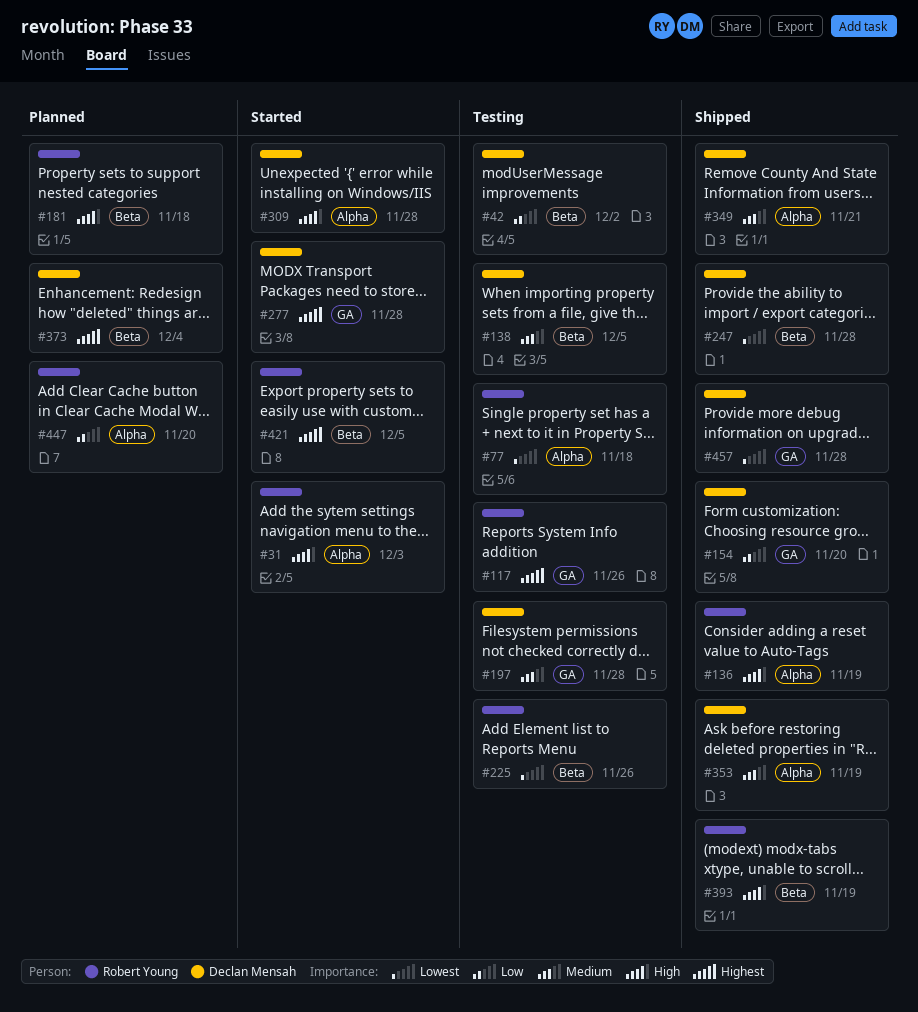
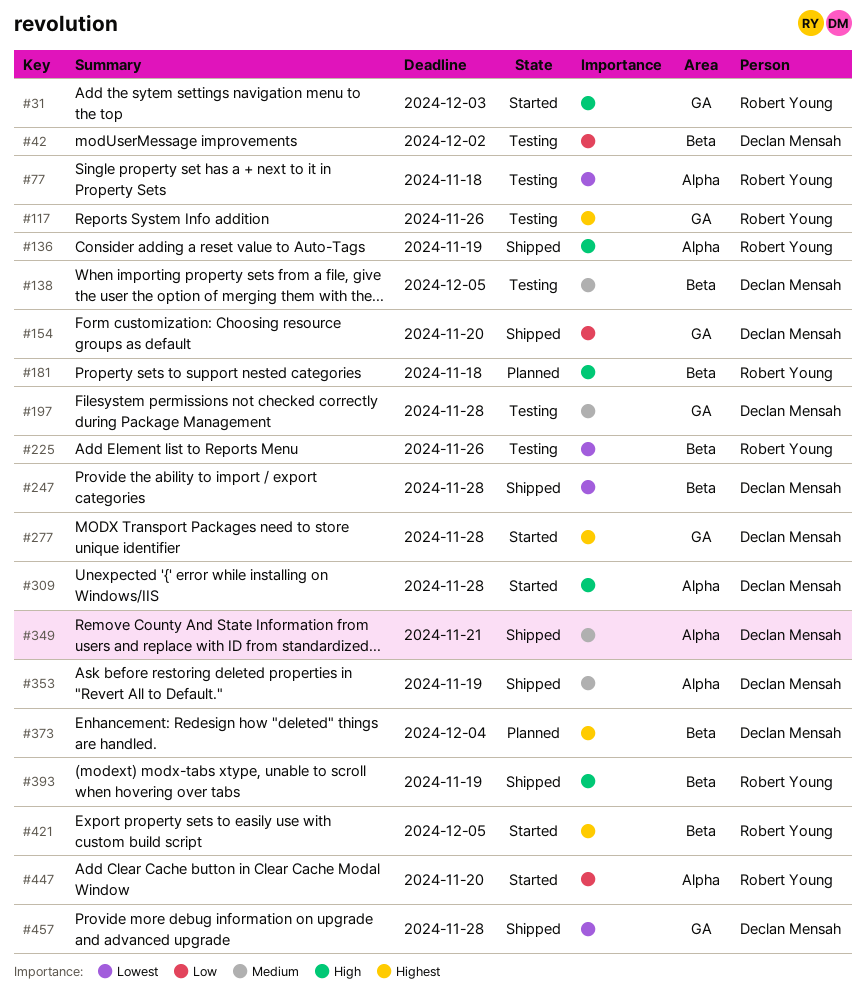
#31, label: Alpha -> GA
#447, status: Planned -> Started

